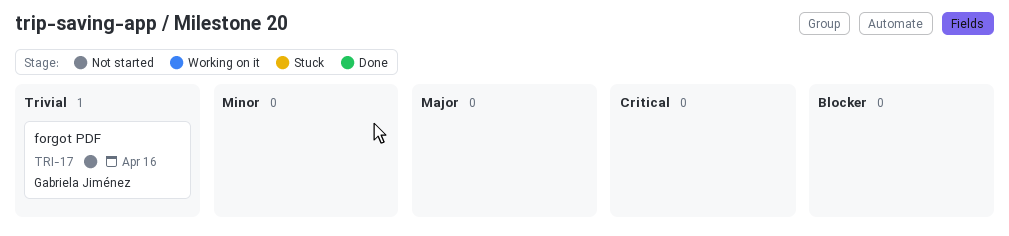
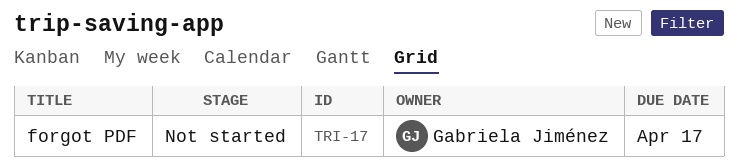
TRI-17, due: Apr 16 -> Apr 17

